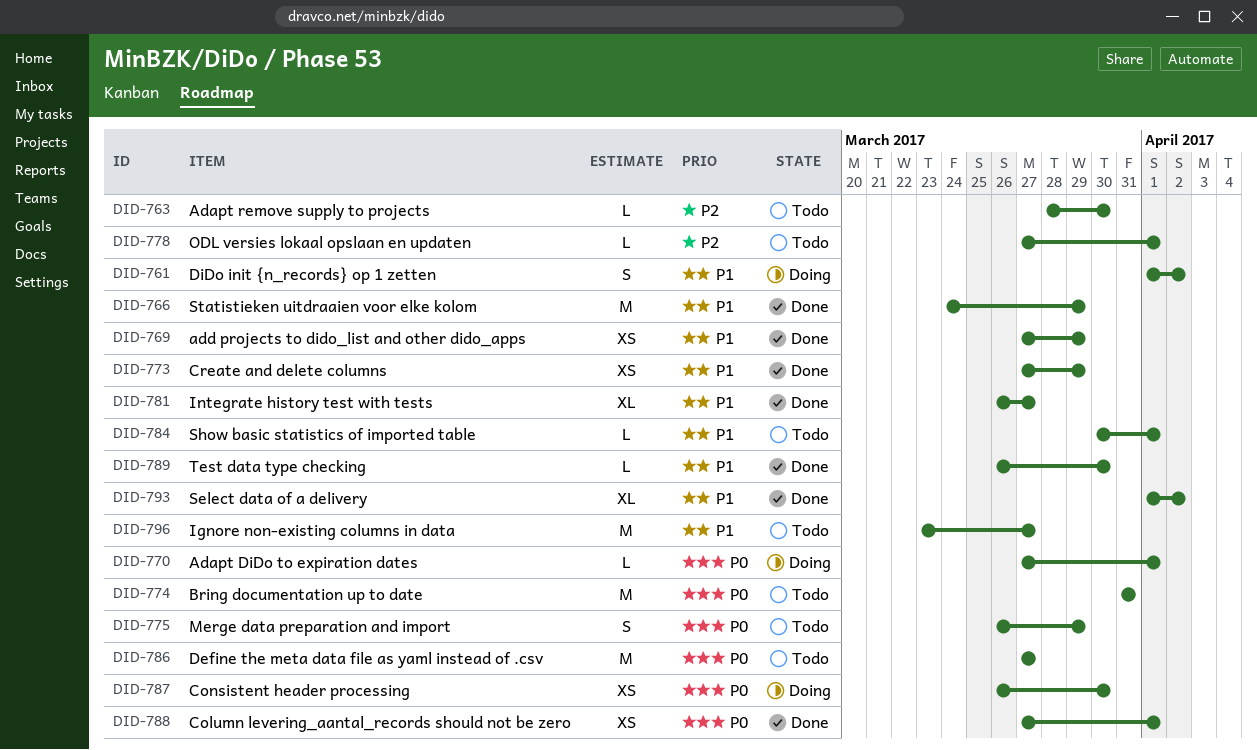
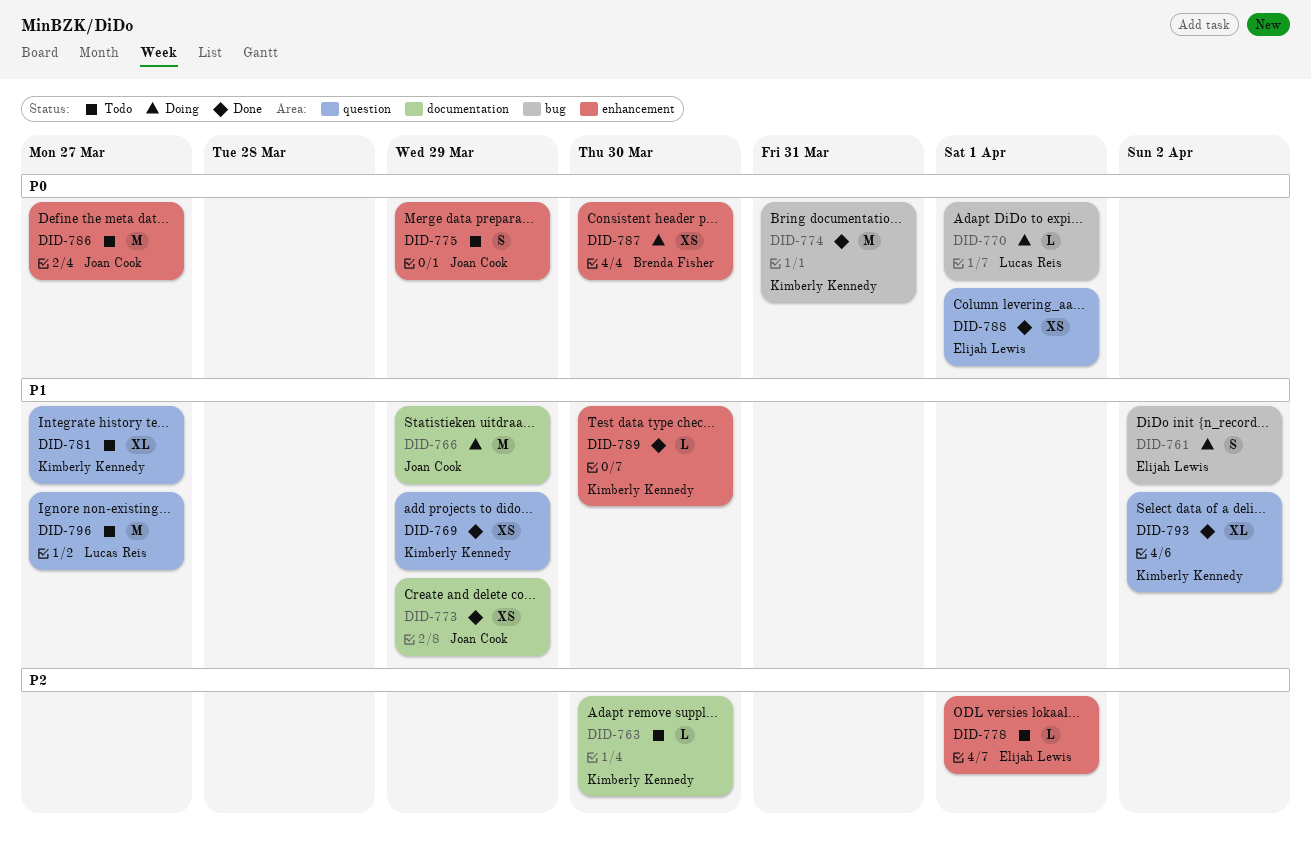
DID-766, status: Done -> Doing
DID-774, status: Todo -> Done
DID-781, status: Done -> Todo
DID-784: present -> none

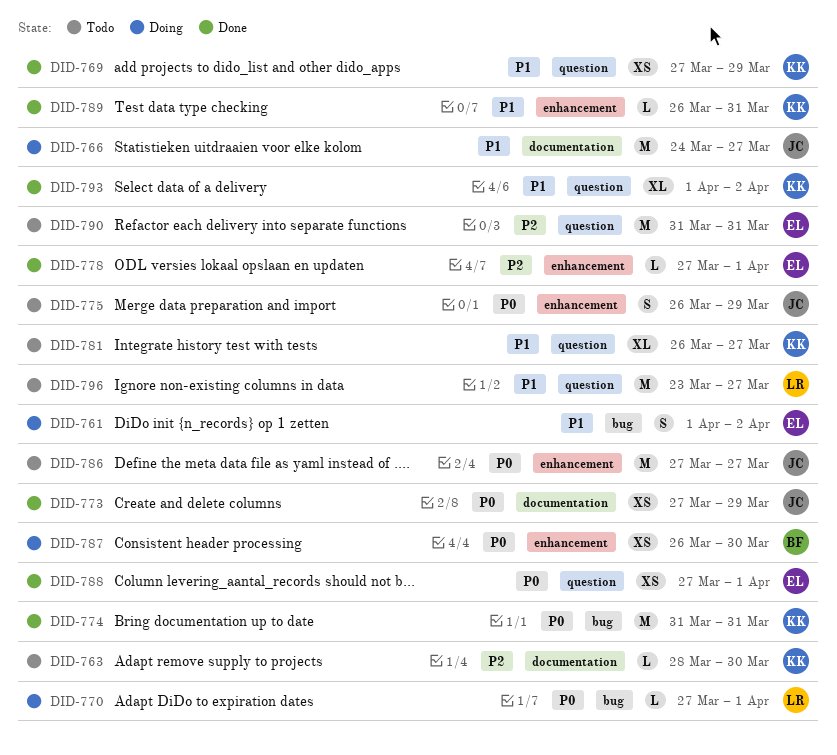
DID-766, due: Mar 29 -> Mar 27
DID-773, priority: P1 -> P0
DID-778, status: Todo -> Done
DID-789, due: Mar 30 -> Mar 31
DID-790: none -> present

